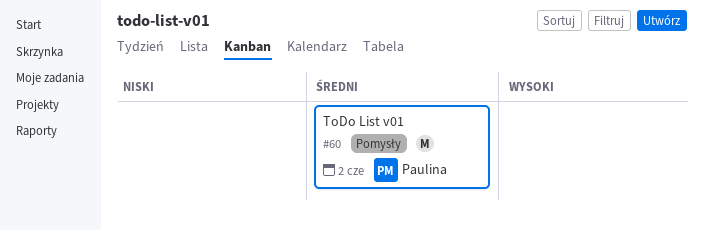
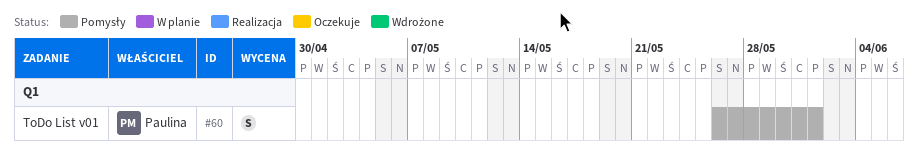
#60, estimate: M -> S
#60, due: Jun 2 -> Jun 1

